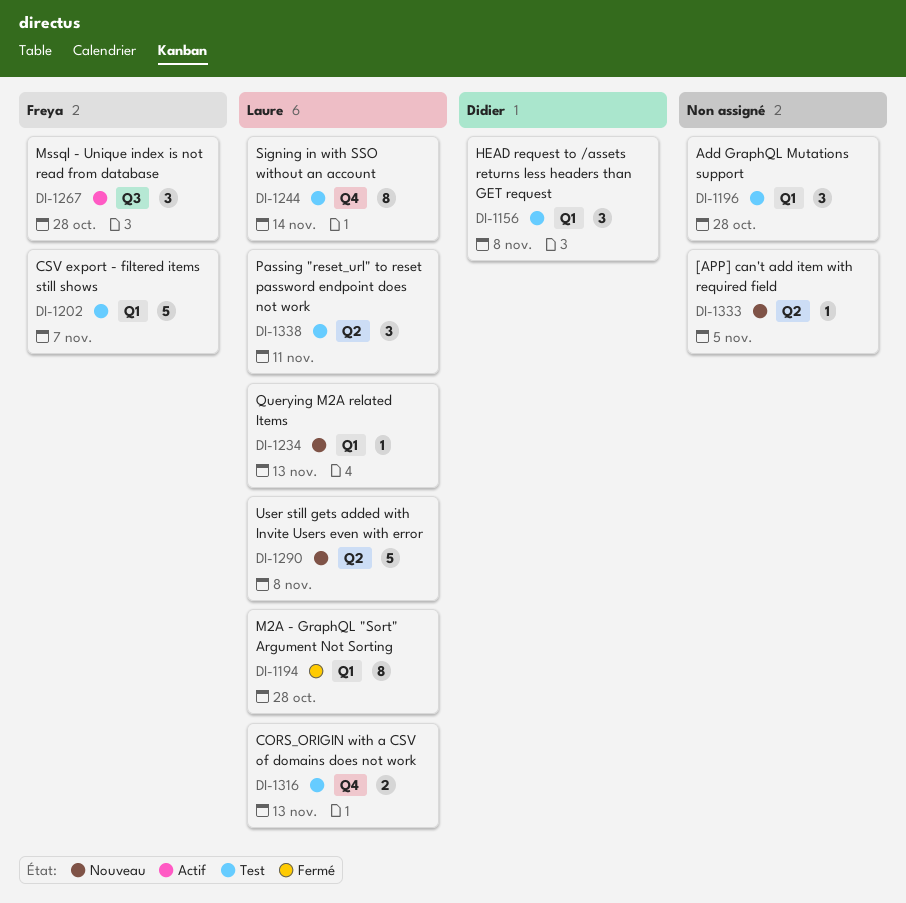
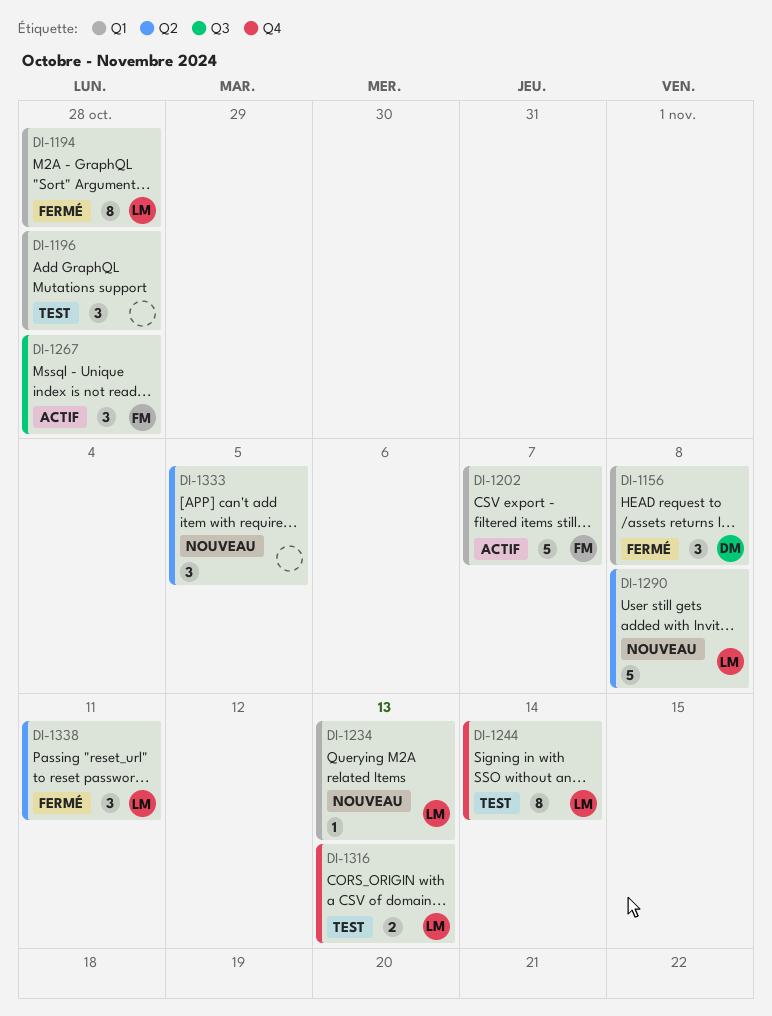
DI-1156, status: Test -> Fermé
DI-1202, status: Test -> Actif
DI-1333, estimate: 1 -> 3
DI-1338, status: Test -> Fermé

